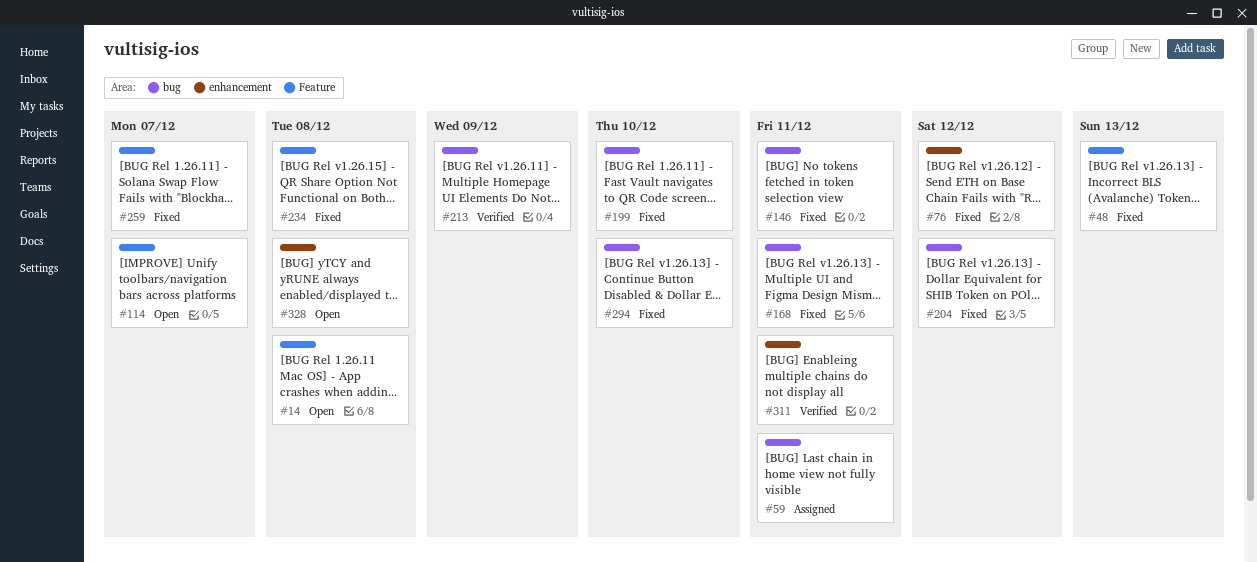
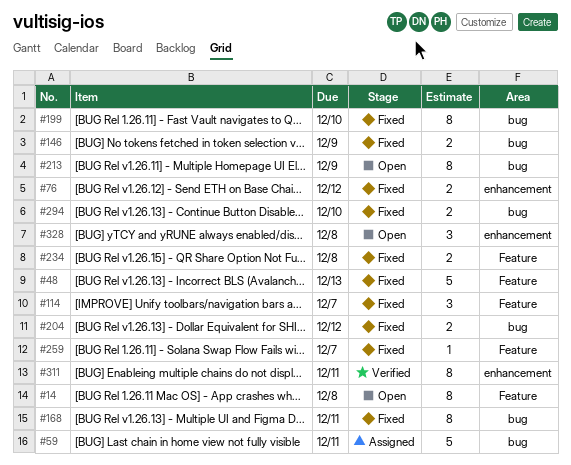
#114, status: Open -> Fixed
#146, due: Dec 11 -> Dec 9
#213, status: Verified -> Open

